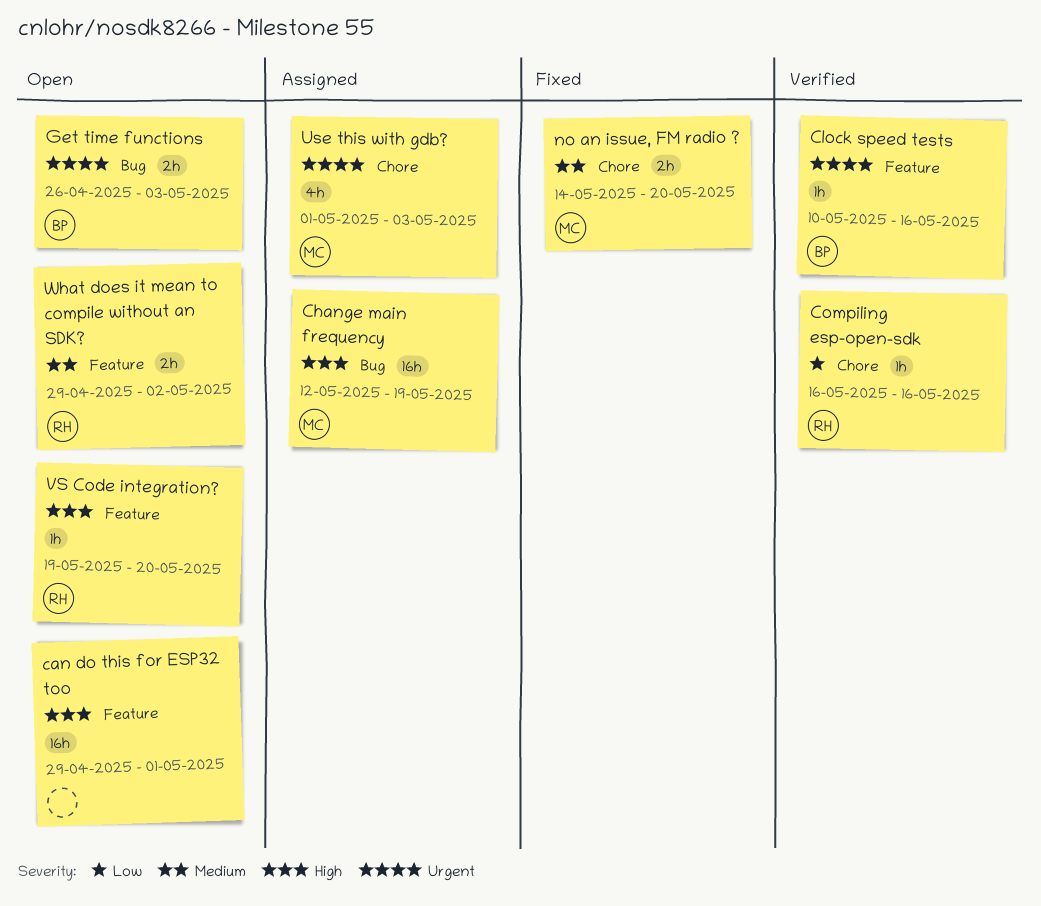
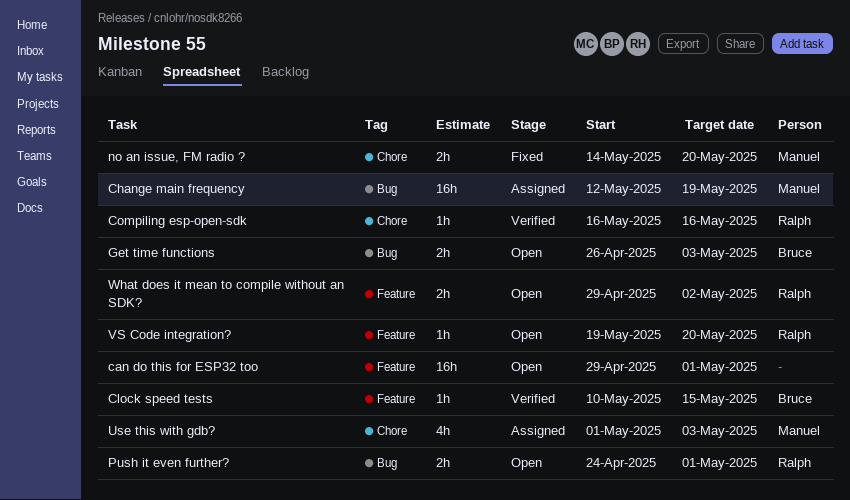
Clock speed tests, due: May 16 -> May 15
Push it even further?: none -> present

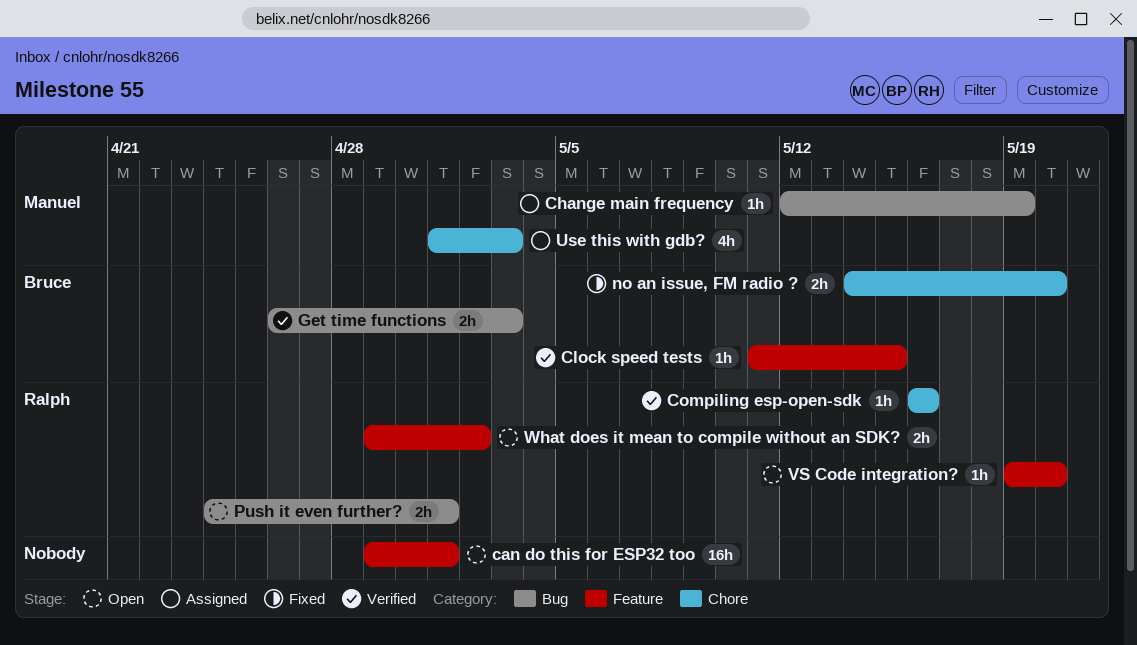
Change main frequency, estimate: 16h -> 1h
Clock speed tests, start: May 10 -> May 11
Get time functions, status: Open -> Verified
no an issue, FM radio ?, owner: Manuel -> Bruce

